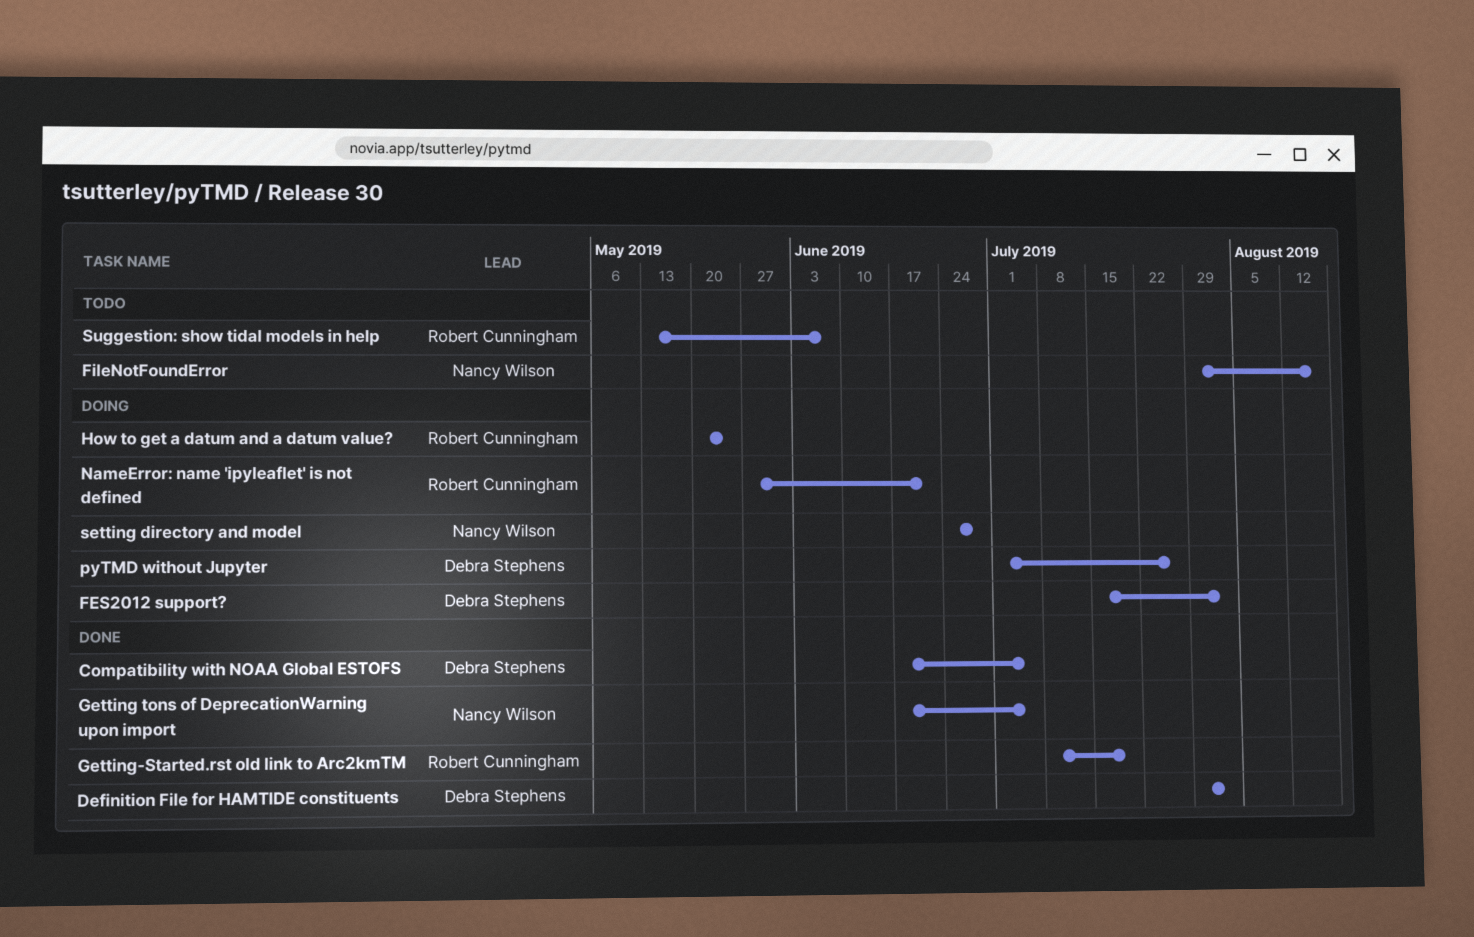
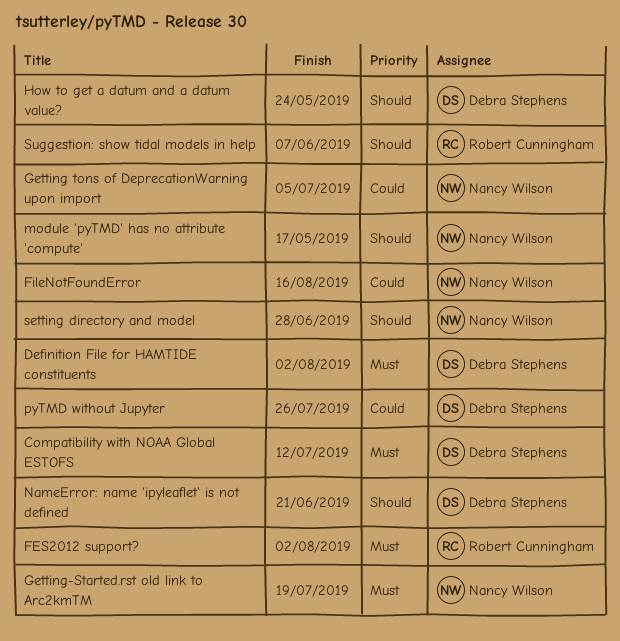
Compatibility with NOAA Global ESTOFS, due: Jul 5 -> Jul 12
FES2012 support?, owner: Debra Stephens -> Robert Cunningham
Getting-Started.rst old link to Arc2kmTM, owner: Robert Cunningham -> Nancy Wilson
How to get a datum and a datum value?, owner: Robert Cunningham -> Debra Stephens
module 'pyTMD' has no attribute 'compute': none -> present
NameError: name 'ipyleaflet' is not defined, owner: Robert Cunningham -> Debra Stephens

